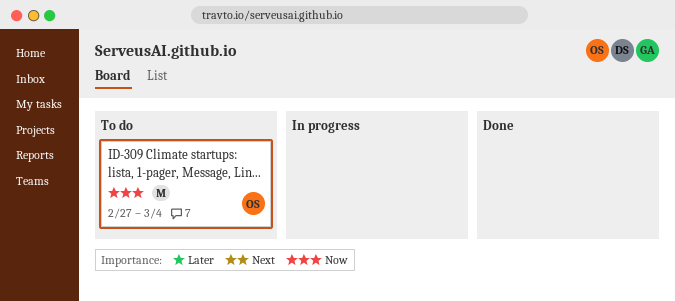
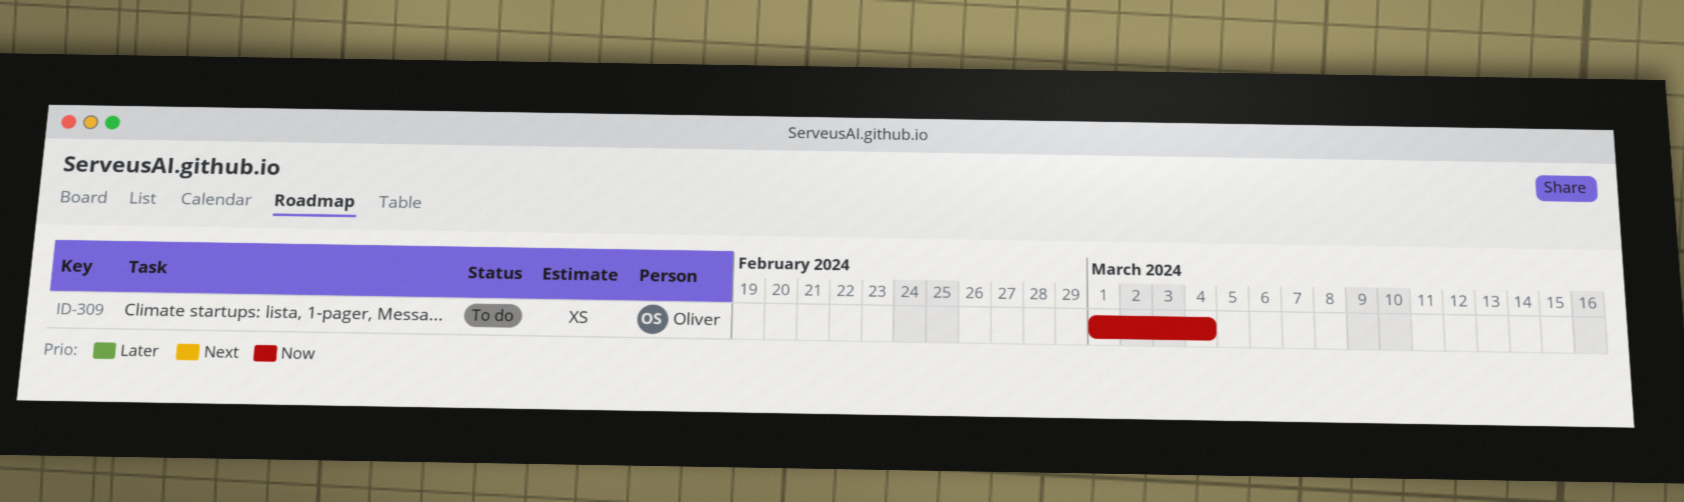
ID-309, estimate: M -> XS
ID-309, start: Feb 27 -> Mar 1

